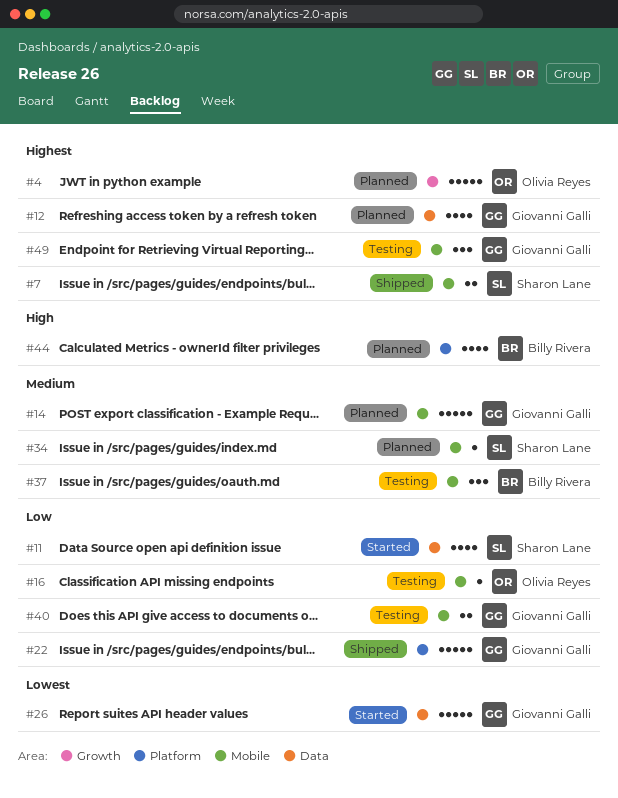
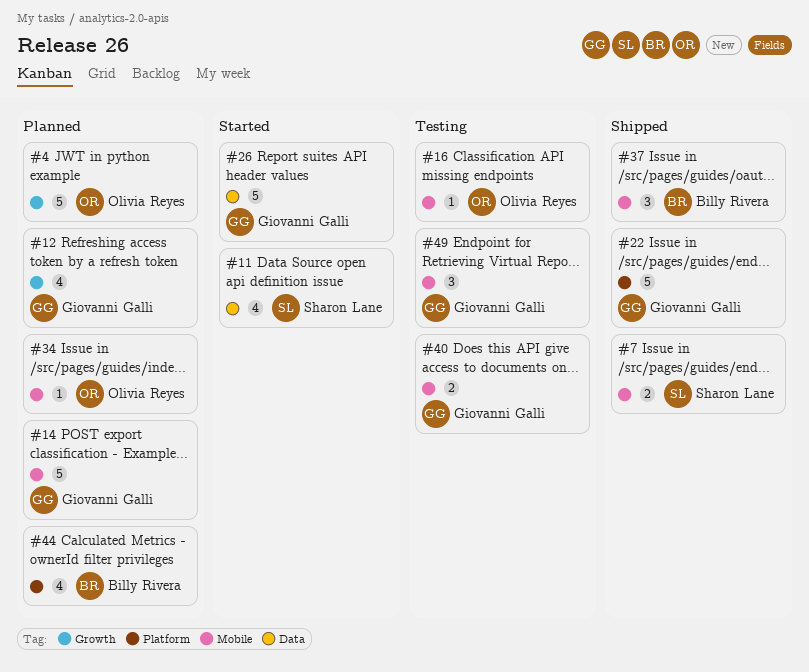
#12, label: Data -> Growth
#34, owner: Sharon Lane -> Olivia Reyes
#37, status: Testing -> Shipped

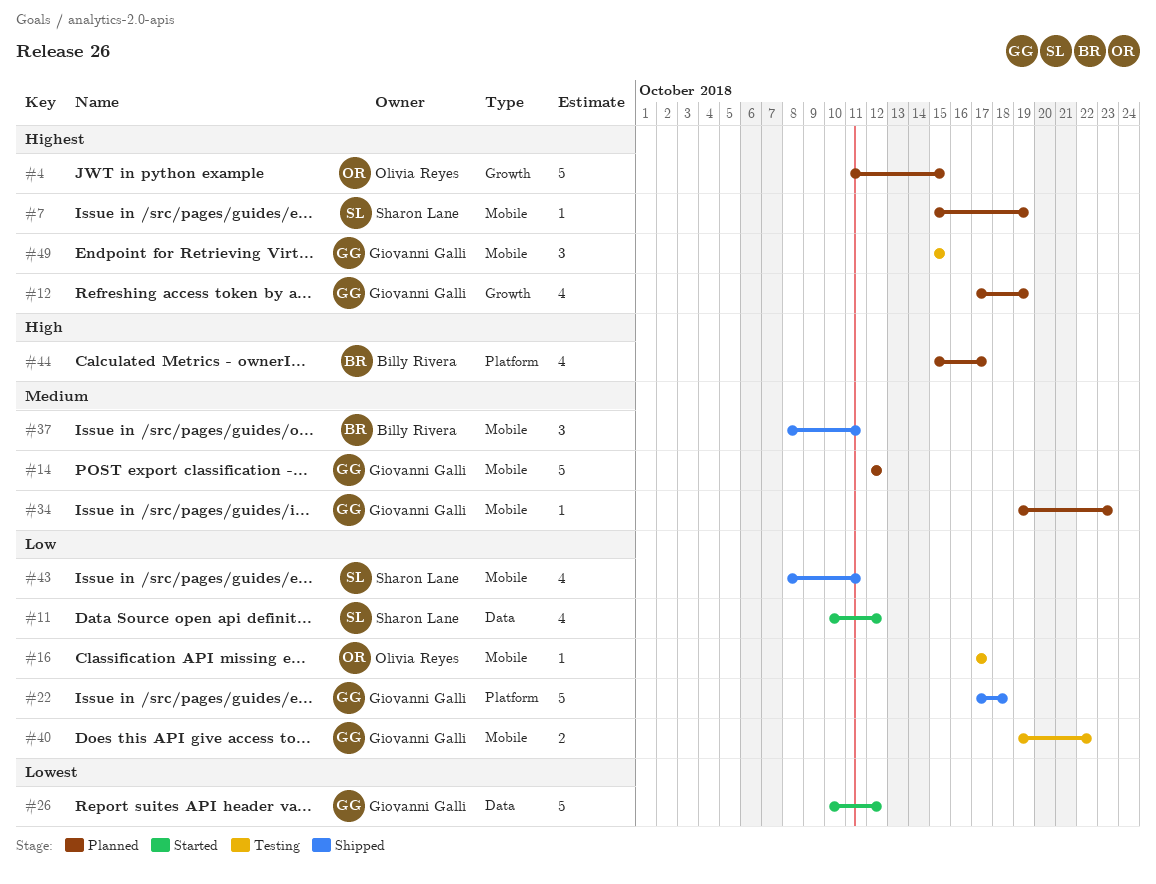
#7, status: Shipped -> Planned
#7, estimate: 2 -> 1
#34, owner: Olivia Reyes -> Giovanni Galli
#43: none -> present

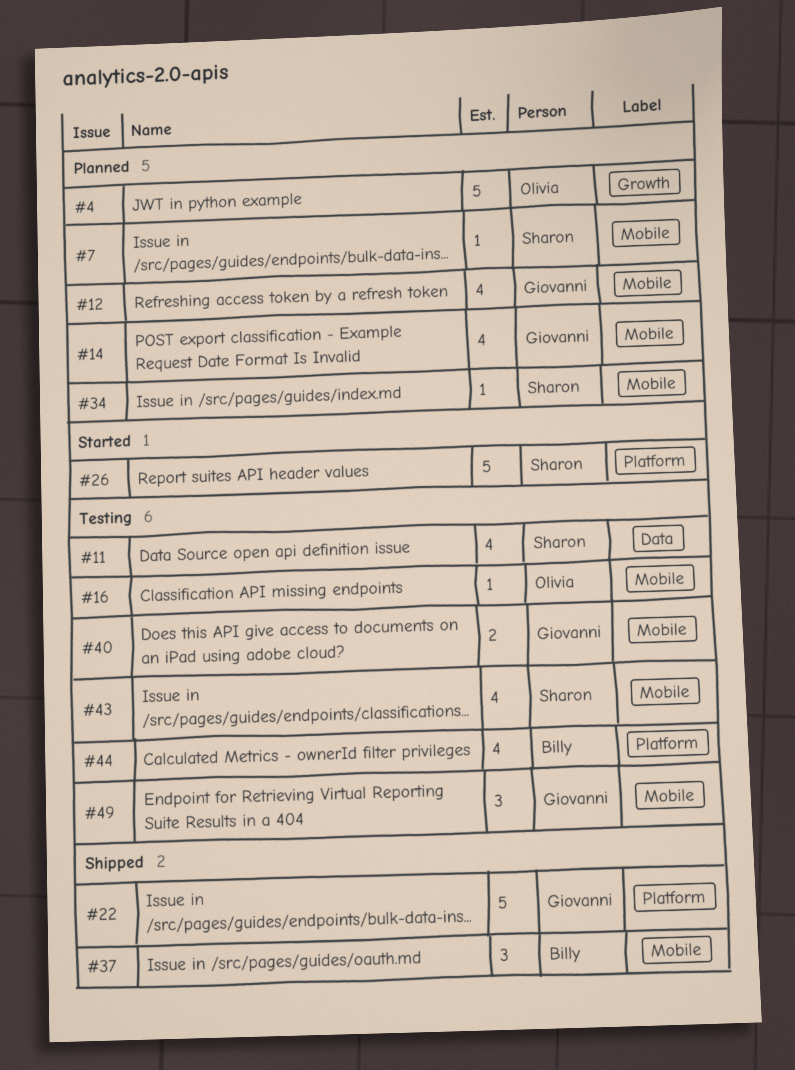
#11, status: Started -> Testing
#12, label: Growth -> Mobile
#14, estimate: 5 -> 4
#26, owner: Giovanni Galli -> Sharon Lane
#26, label: Data -> Platform
#34, owner: Giovanni Galli -> Sharon Lane
#43, status: Shipped -> Testing
#44, status: Planned -> Testing

